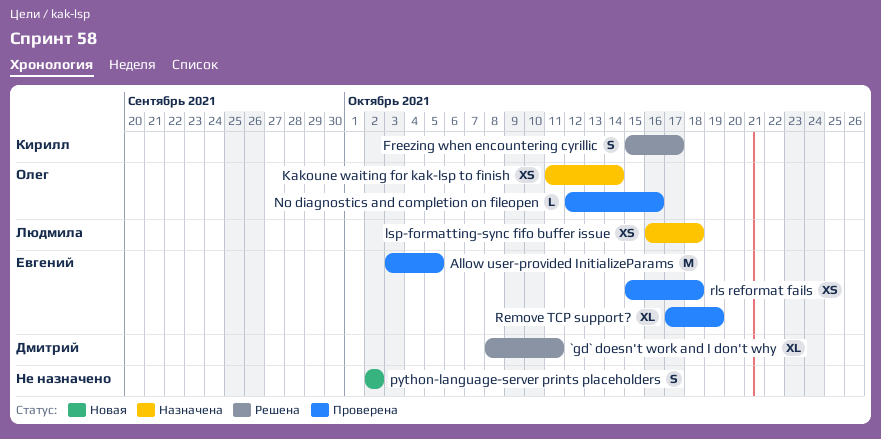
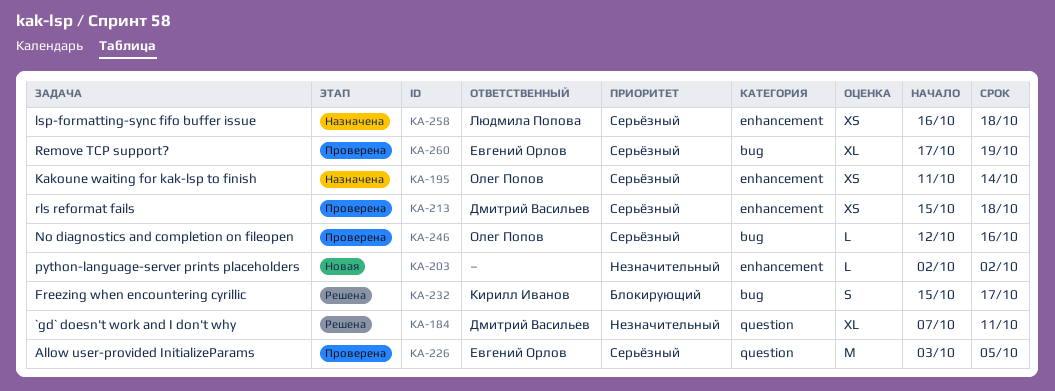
`gd` doesn't work and I don't why, start: Oct 8 -> Oct 7
python-language-server prints placeholders, estimate: S -> L
rls reformat fails, owner: Евгений Орлов -> Дмитрий Васильев

